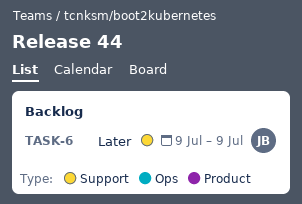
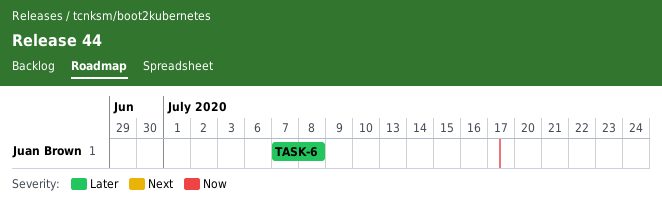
TASK-6, start: Jul 9 -> Jul 7
TASK-6, due: Jul 9 -> Jul 8

